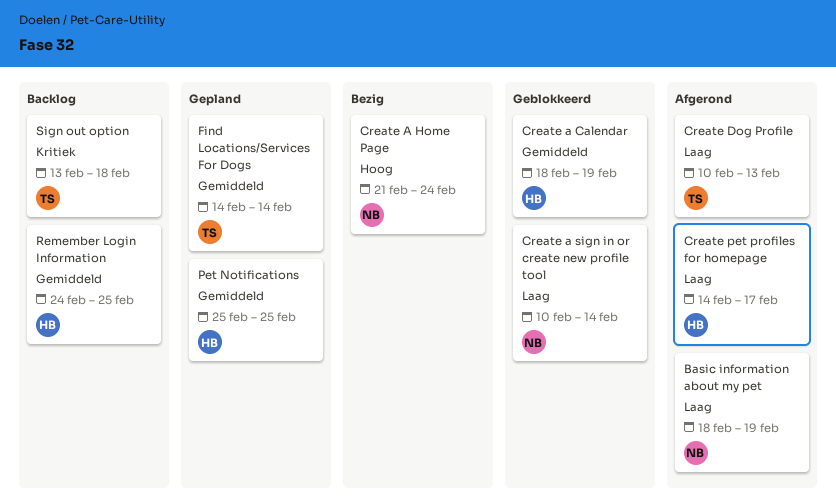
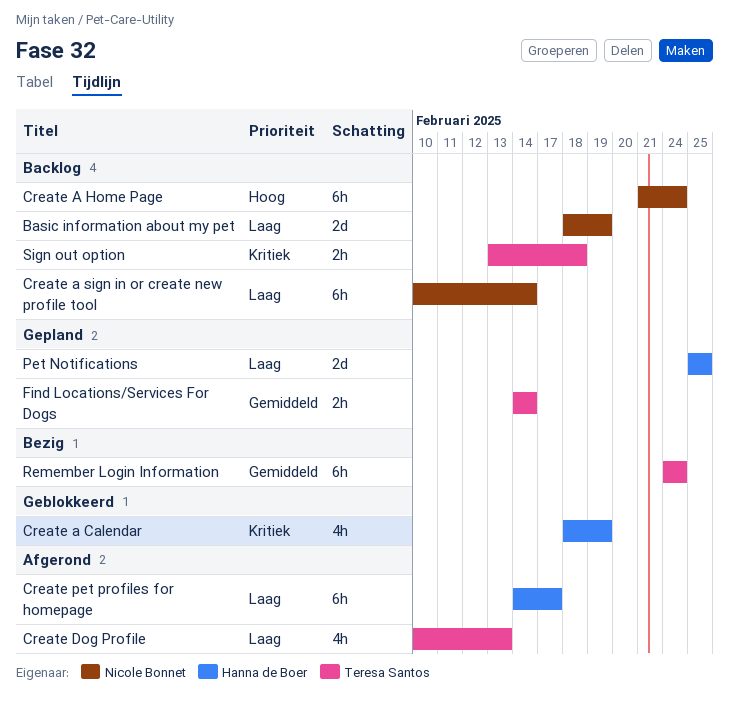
Basic information about my pet, status: Afgerond -> Backlog
Create a Calendar, priority: Gemiddeld -> Kritiek
Create A Home Page, status: Bezig -> Backlog
Create a sign in or create new profile tool, status: Geblokkeerd -> Backlog
Pet Notifications, priority: Gemiddeld -> Laag
Remember Login Information, status: Backlog -> Bezig
Remember Login Information, owner: Hanna de Boer -> Teresa Santos
Remember Login Information, due: Feb 25 -> Feb 24

